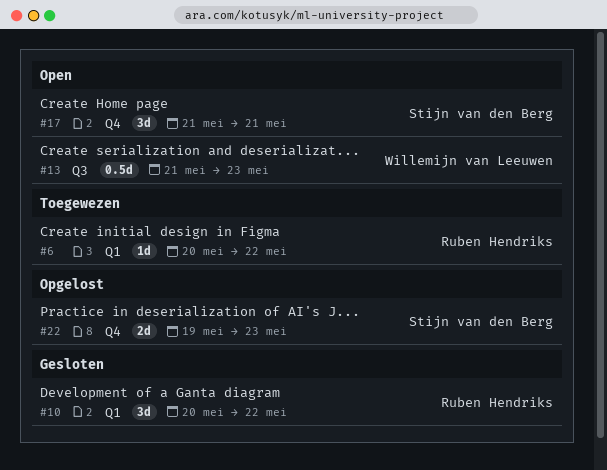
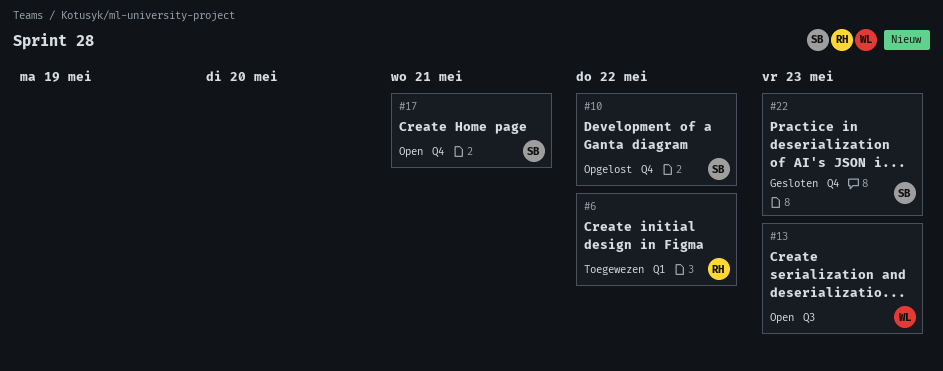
#10, status: Gesloten -> Opgelost
#10, owner: Ruben Hendriks -> Stijn van den Berg
#10, label: Q1 -> Q4
#22, status: Opgelost -> Gesloten

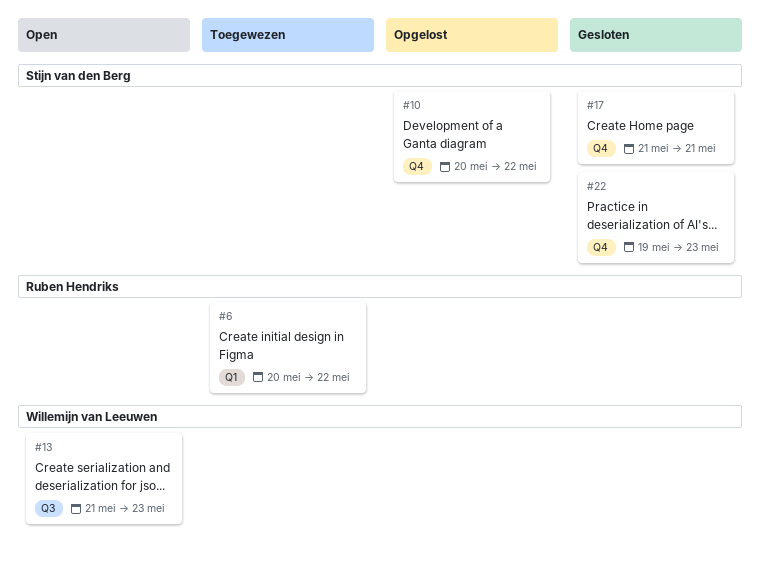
#17, status: Open -> Gesloten

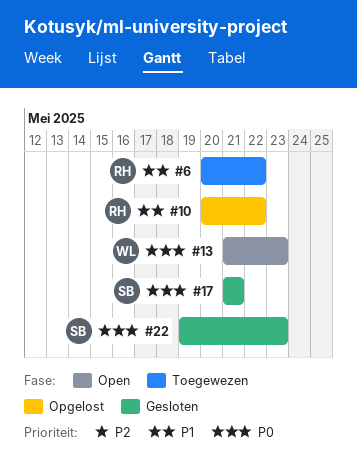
#10, owner: Stijn van den Berg -> Ruben Hendriks

